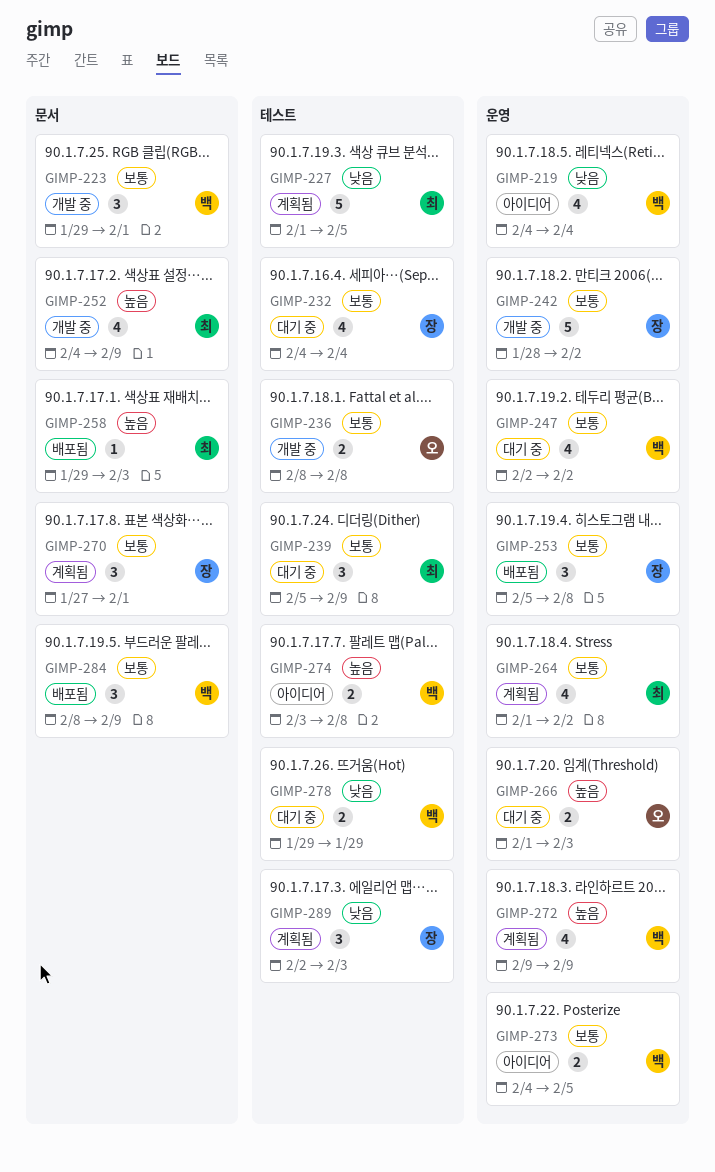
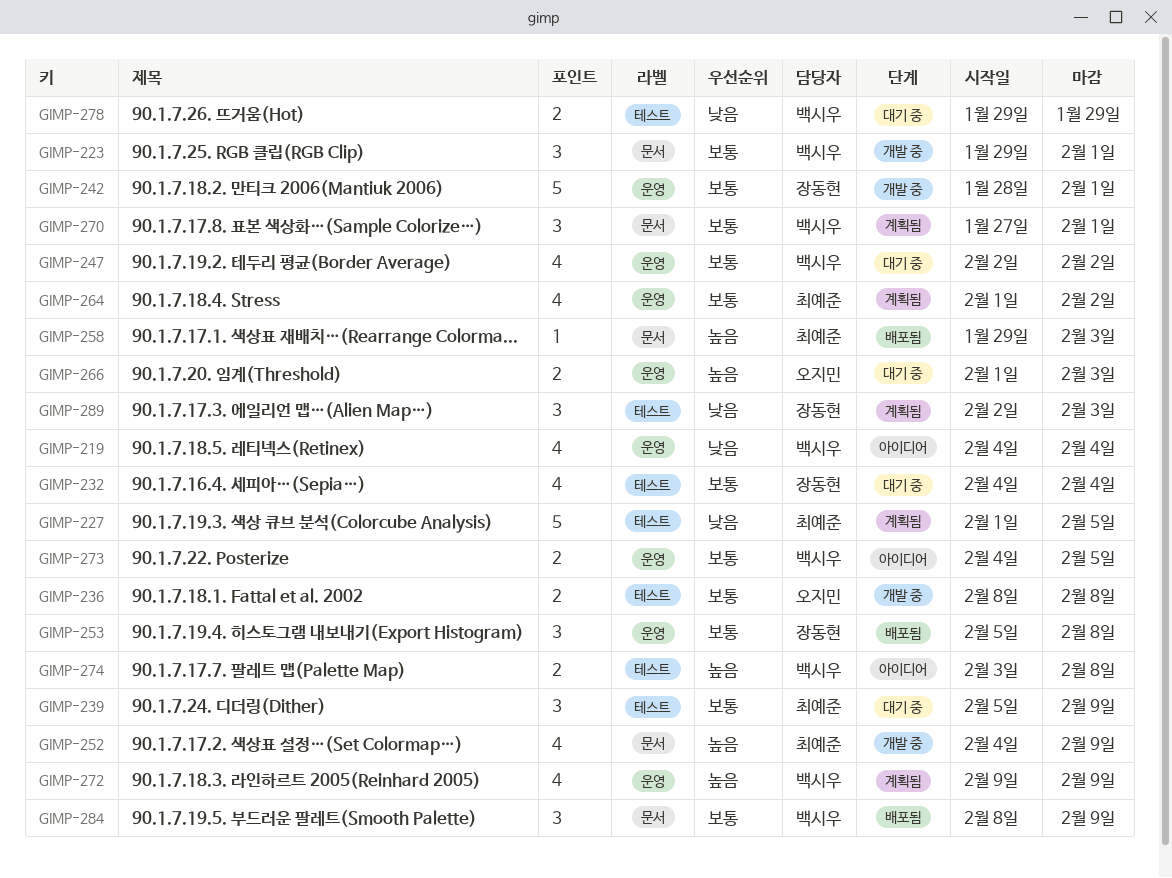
GIMP-242, due: Feb 2 -> Feb 1
GIMP-270, owner: 장동현 -> 백시우

